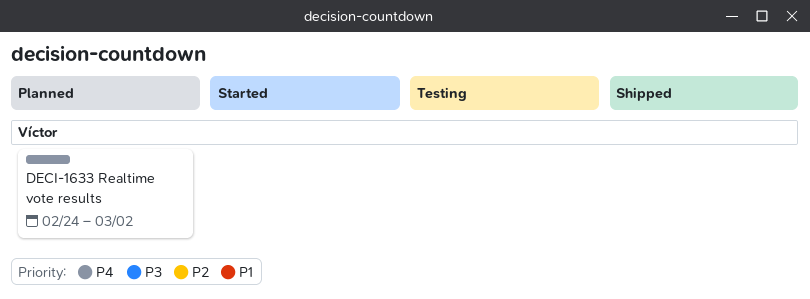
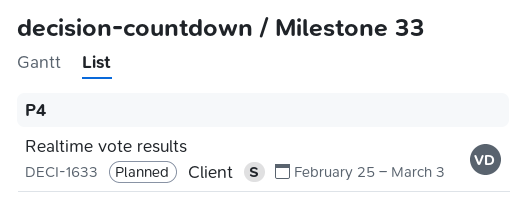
DECI-1633, start: Feb 24 -> Feb 25
DECI-1633, due: Mar 2 -> Mar 3

